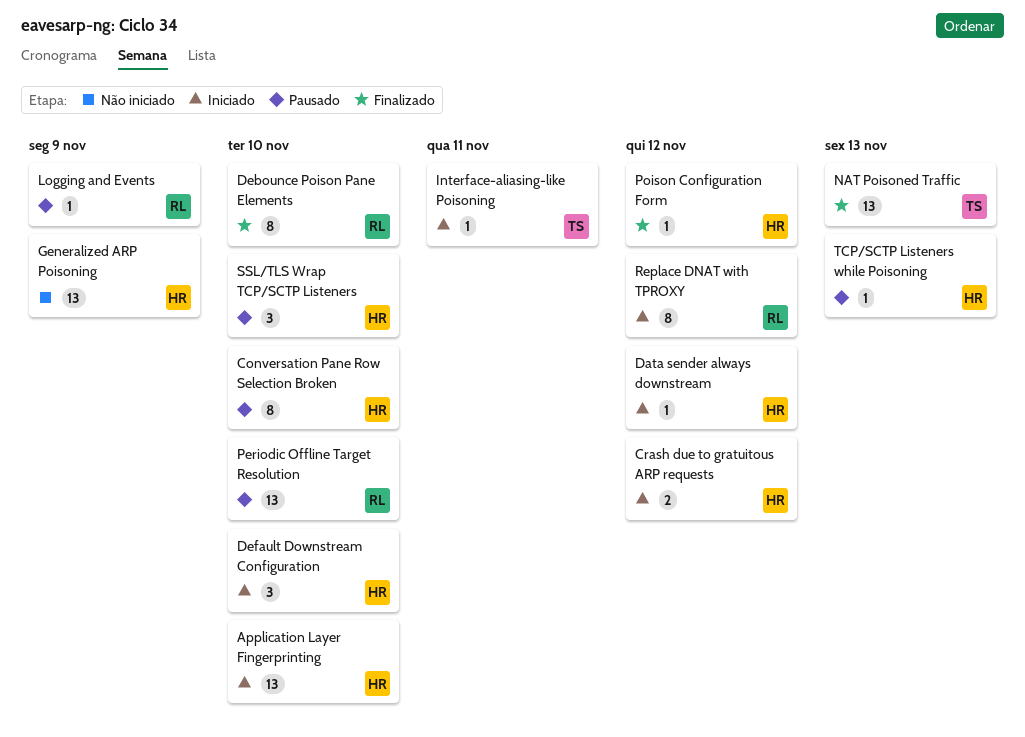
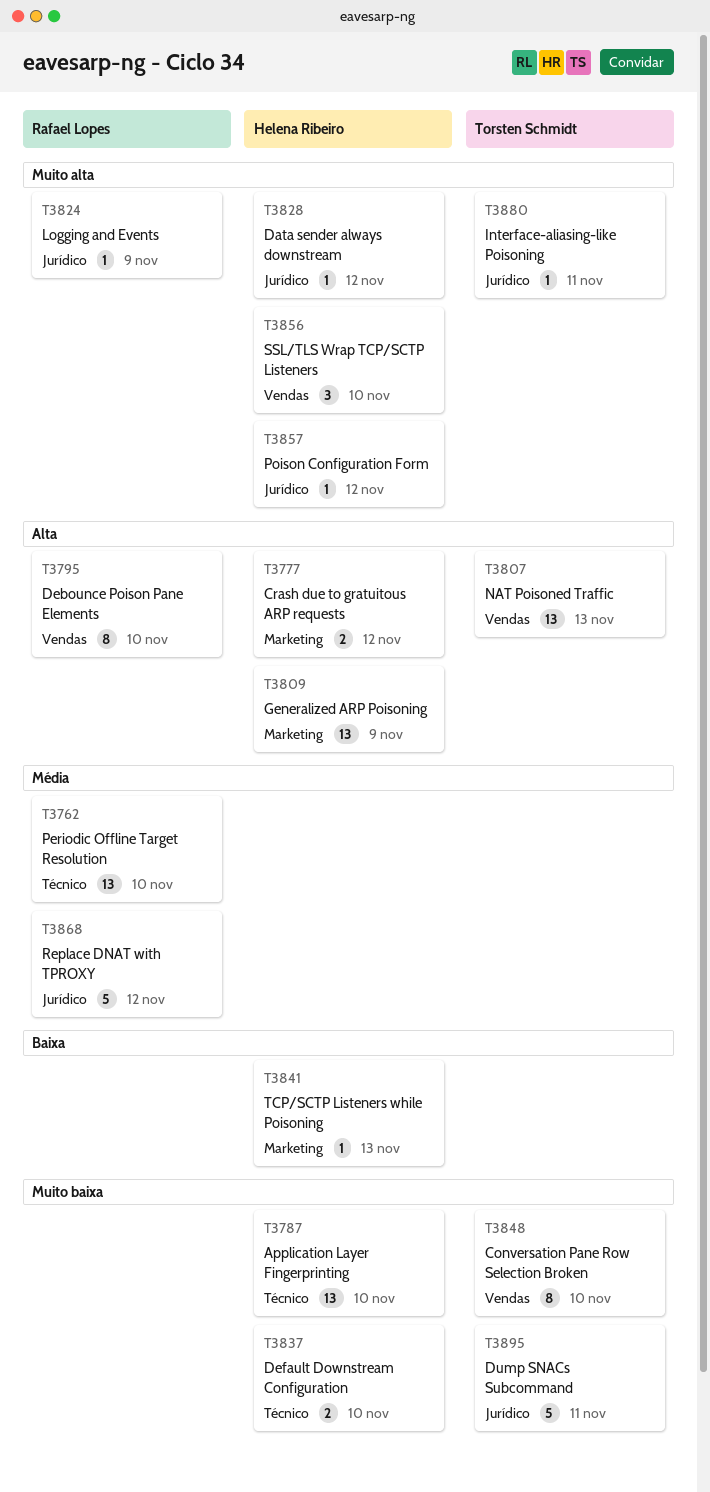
Conversation Pane Row Selection Broken, owner: Helena Ribeiro -> Torsten Schmidt
Default Downstream Configuration, estimate: 3 -> 2
Dump SNACs Subcommand: none -> present
Replace DNAT with TPROXY, estimate: 8 -> 5

